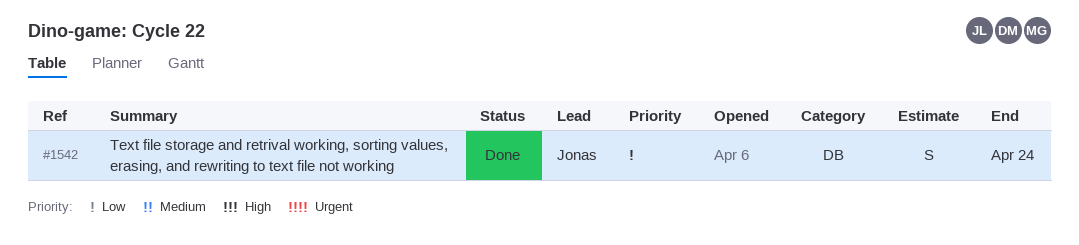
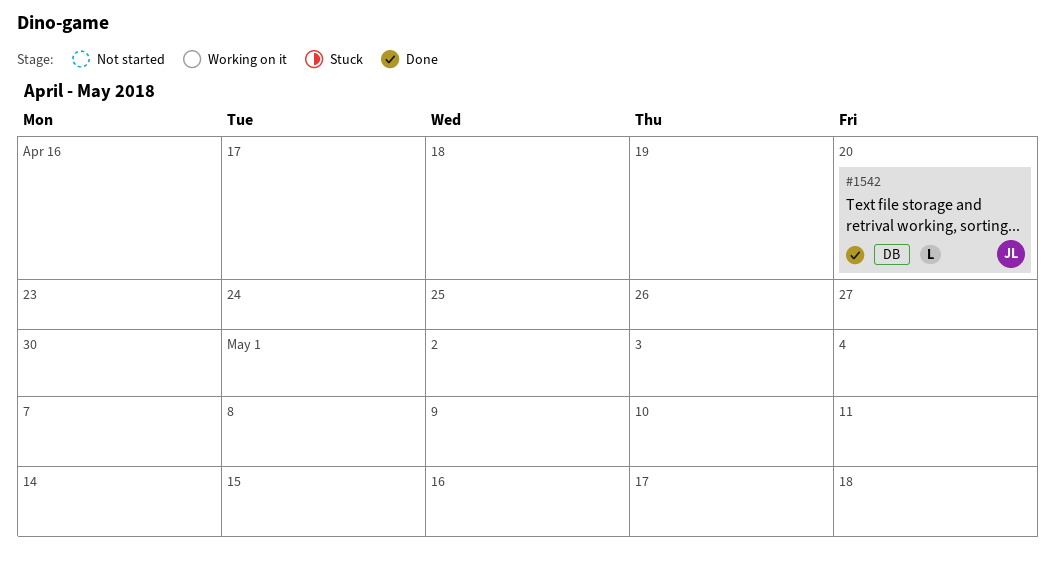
#1542, estimate: S -> L
#1542, due: Apr 24 -> Apr 20

